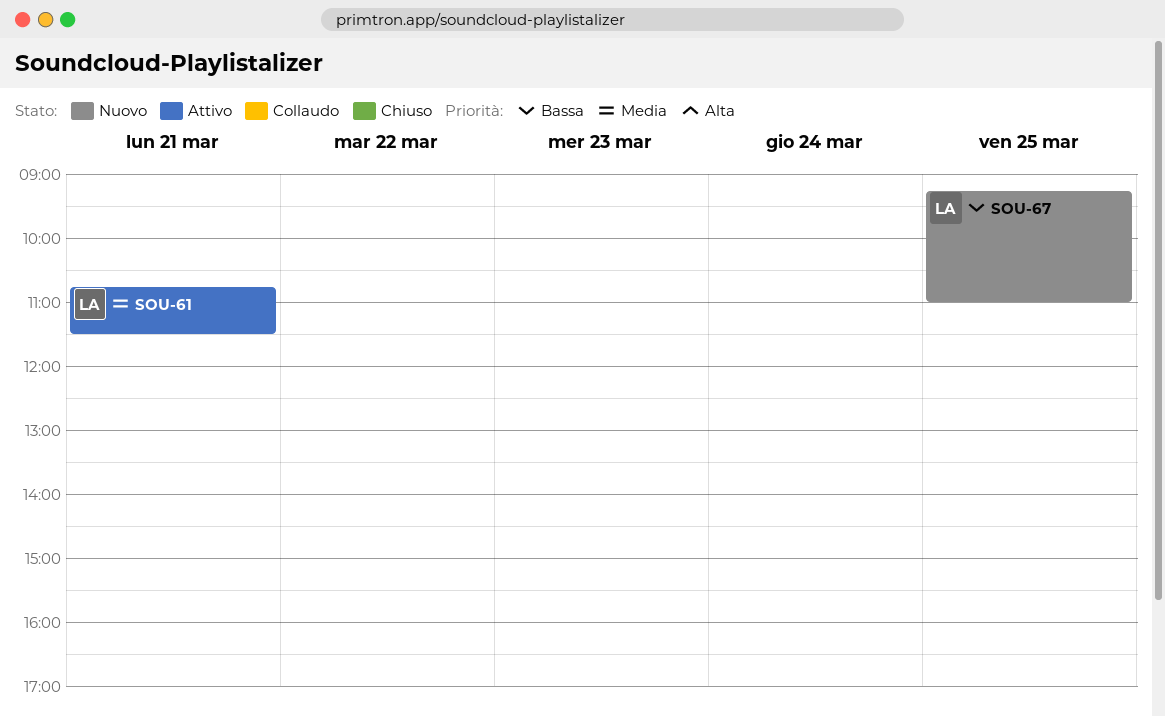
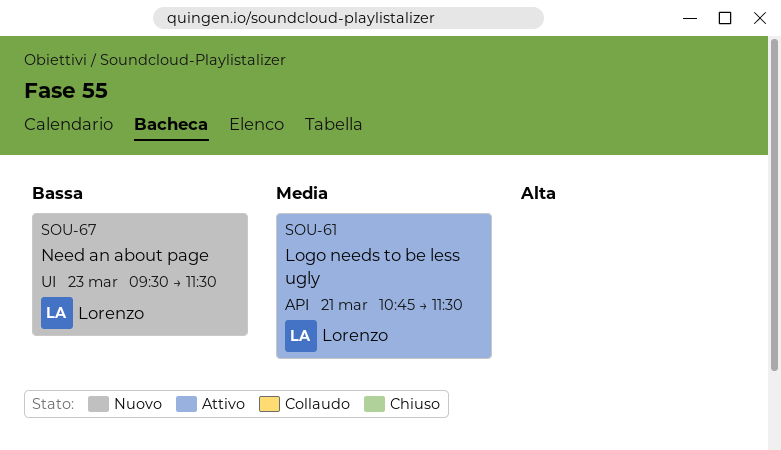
SOU-67, day: Mar 25 -> Mar 23
SOU-67, begins: 09:15 -> 09:30
SOU-67, ends: 11:00 -> 11:30

